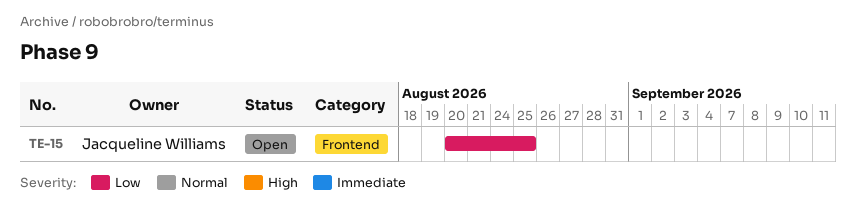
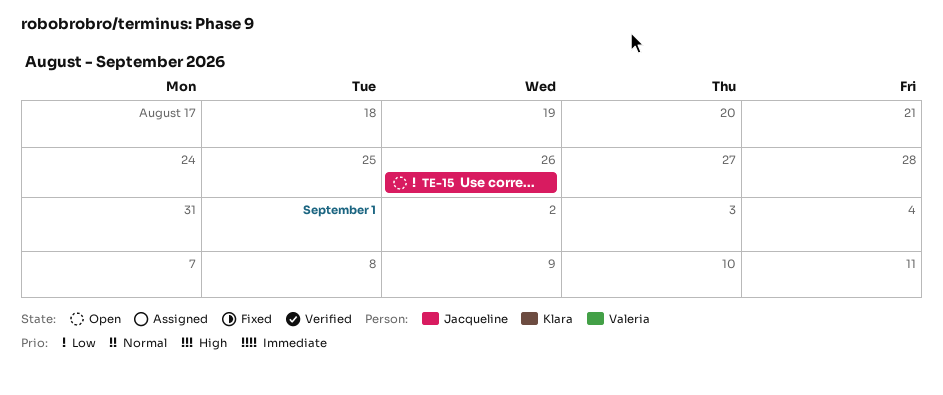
TE-15, start: Aug 20 -> Aug 26
TE-15, due: Aug 25 -> Aug 26

